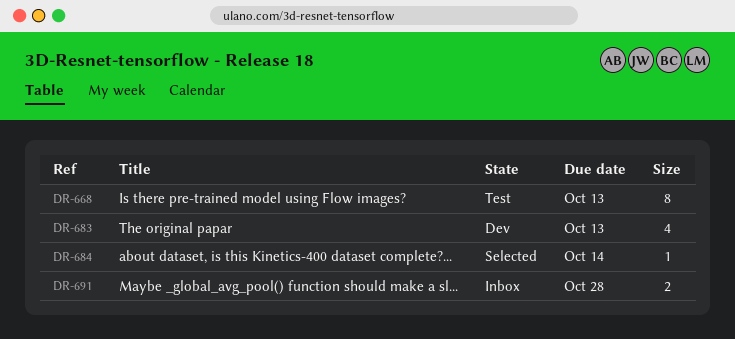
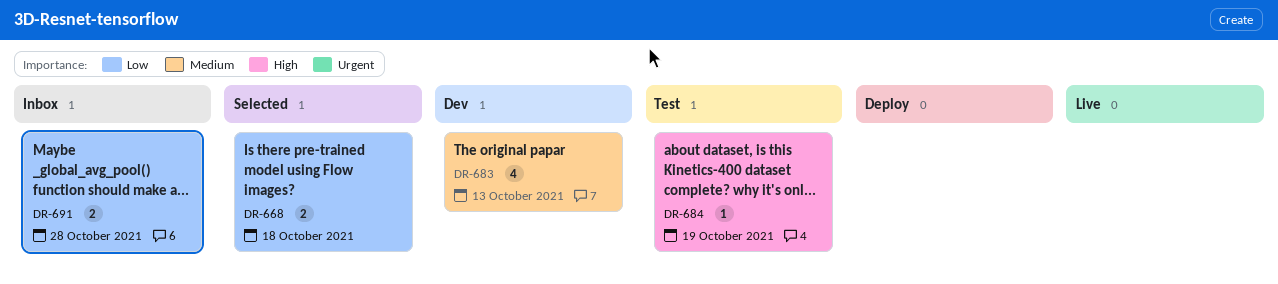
DR-668, status: Test -> Selected
DR-668, estimate: 8 -> 2
DR-668, due: Oct 13 -> Oct 18
DR-684, status: Selected -> Test
DR-684, due: Oct 14 -> Oct 19

